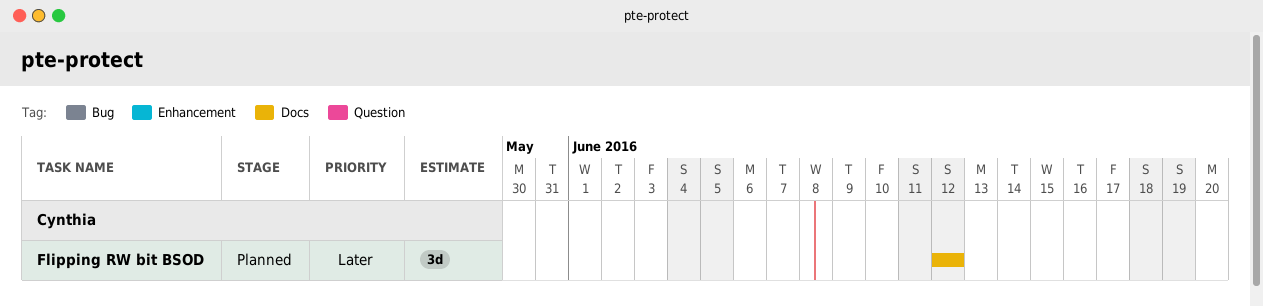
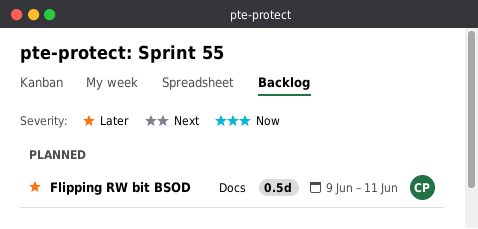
Flipping RW bit BSOD, estimate: 3d -> 0.5d
Flipping RW bit BSOD, start: Jun 12 -> Jun 9
Flipping RW bit BSOD, due: Jun 12 -> Jun 11

